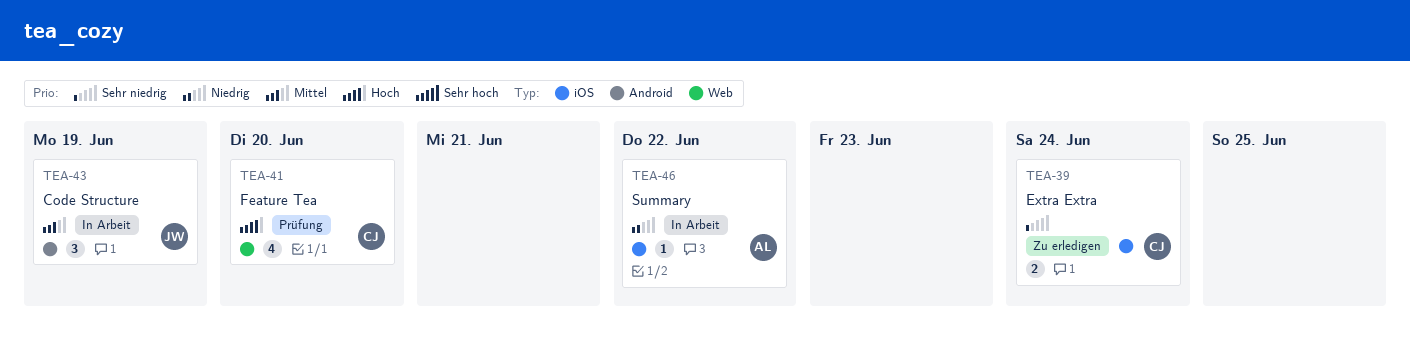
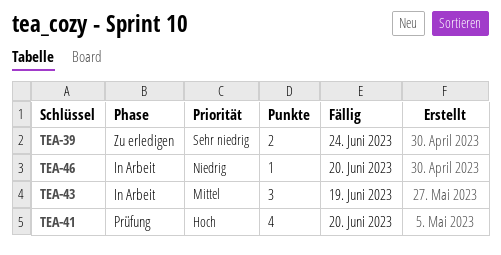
TEA-46, due: Jun 22 -> Jun 20

